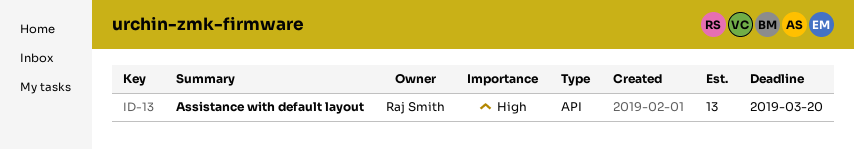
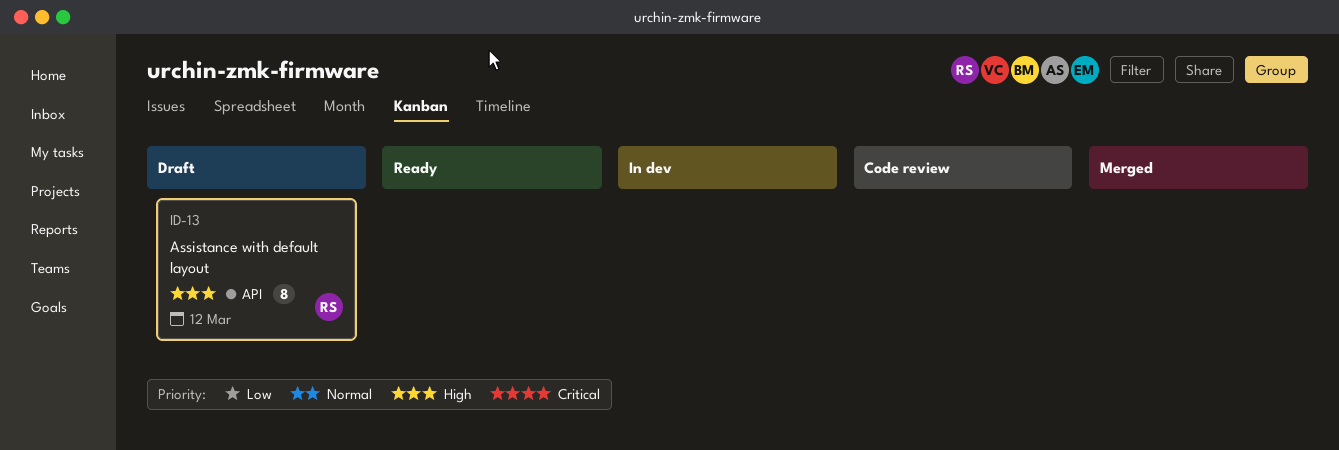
ID-13, estimate: 13 -> 8
ID-13, due: Mar 20 -> Mar 12

